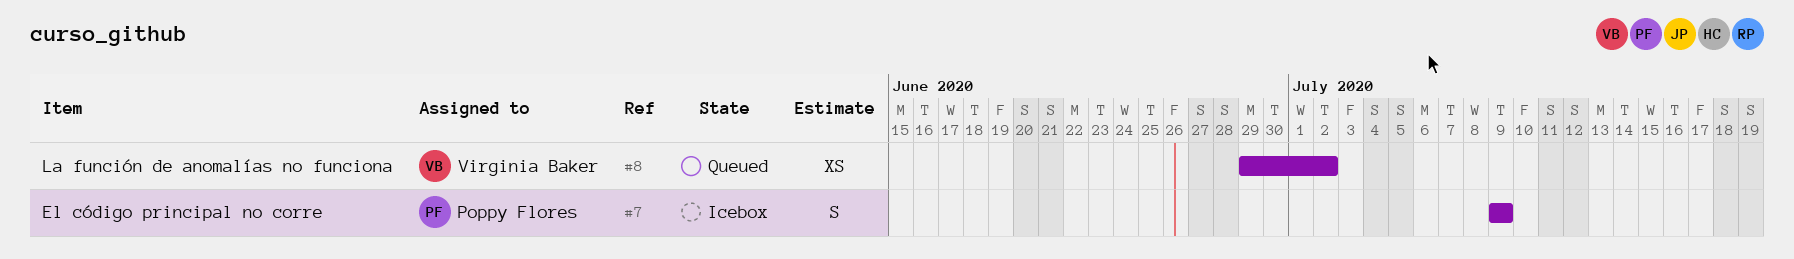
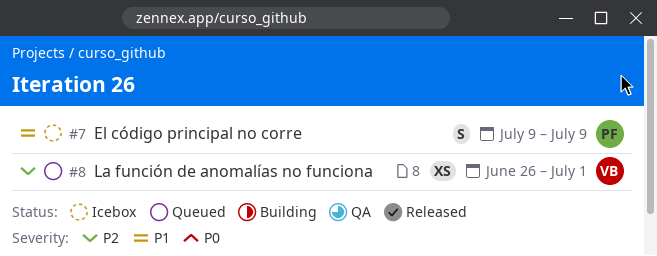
#8, start: Jun 29 -> Jun 26
#8, due: Jul 2 -> Jul 1

